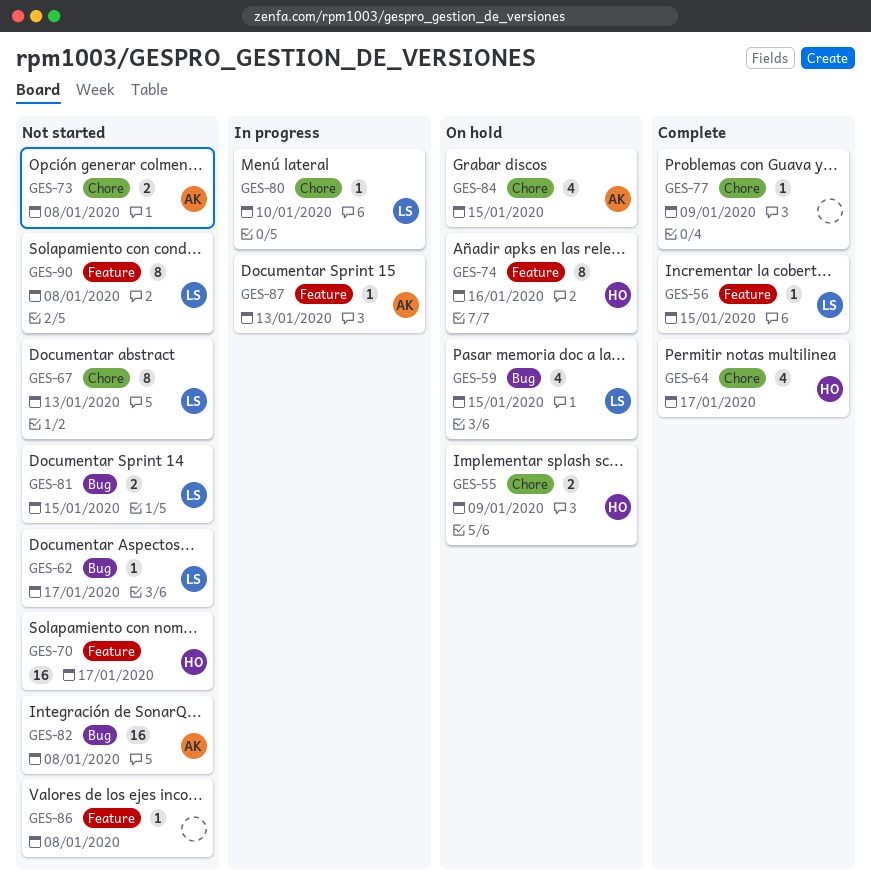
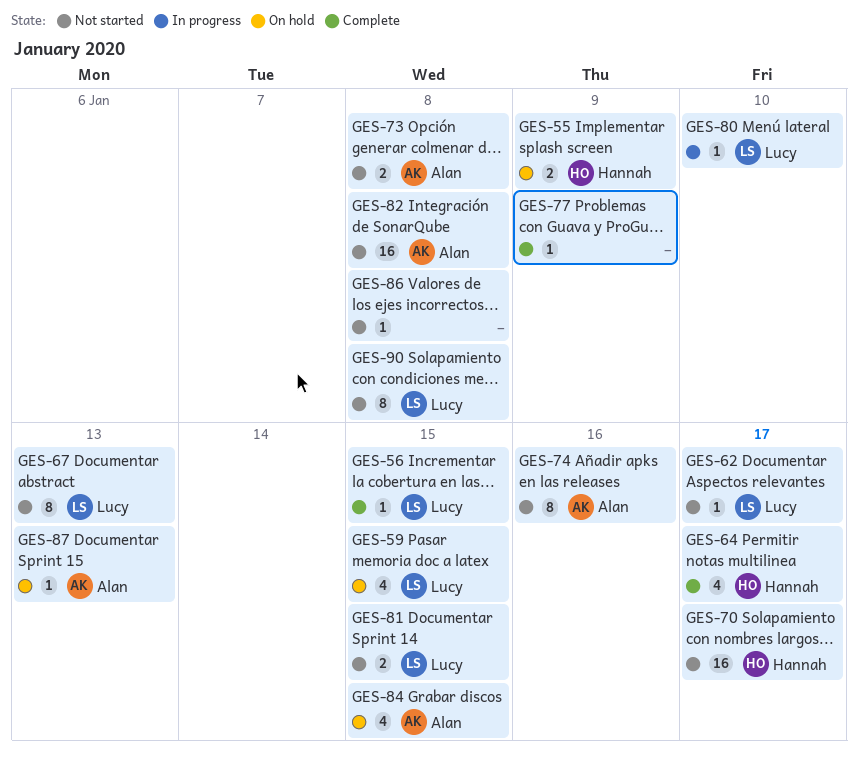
GES-74, status: On hold -> Not started
GES-74, owner: Hannah -> Alan
GES-87, status: In progress -> On hold

